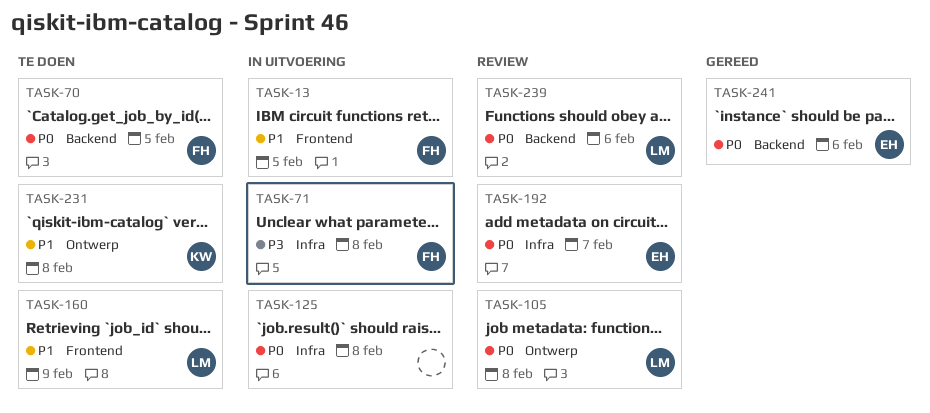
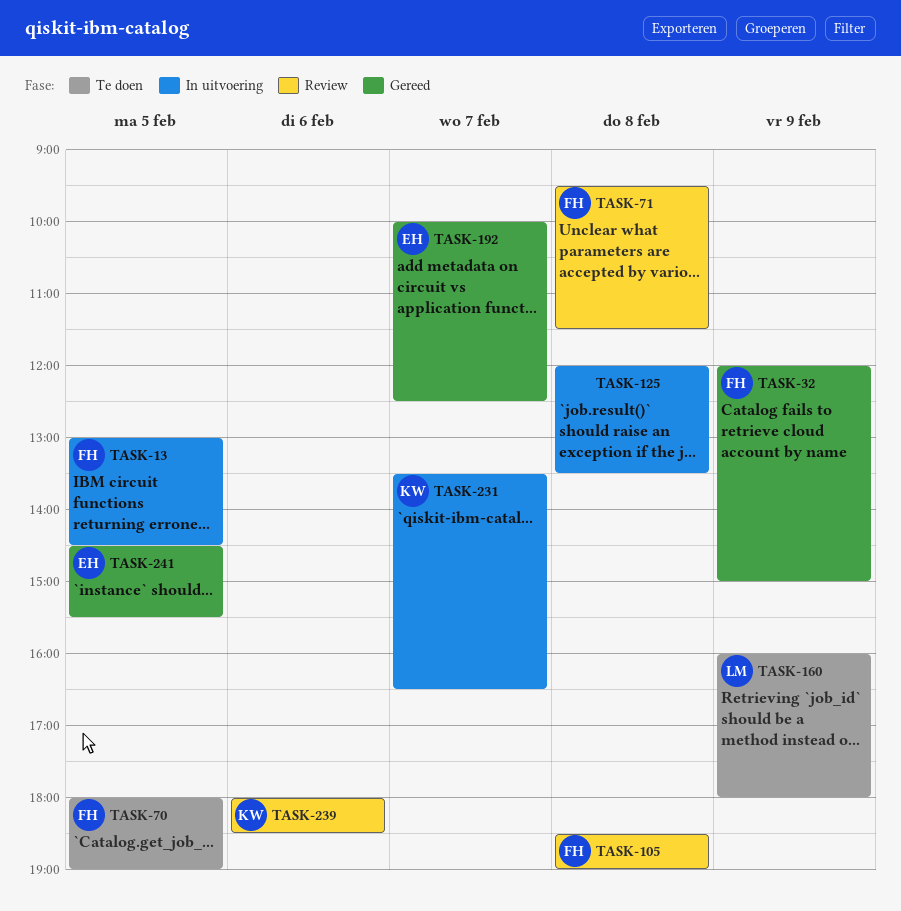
TASK-32: none -> present
TASK-71, status: In uitvoering -> Review
TASK-105, owner: LM -> FH
TASK-192, status: Review -> Gereed
TASK-231, status: Te doen -> In uitvoering
TASK-231, day: Feb 8 -> Feb 7
TASK-239, owner: LM -> KW
TASK-241, day: Feb 6 -> Feb 5

